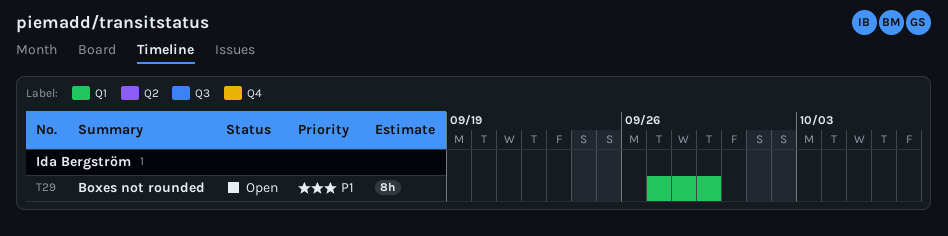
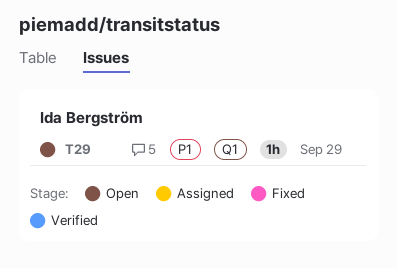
T29, estimate: 8h -> 1h

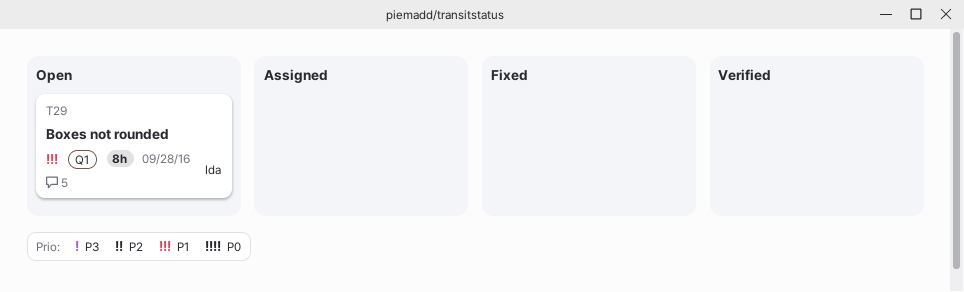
T29, estimate: 1h -> 8h
T29, due: Sep 29 -> Sep 28

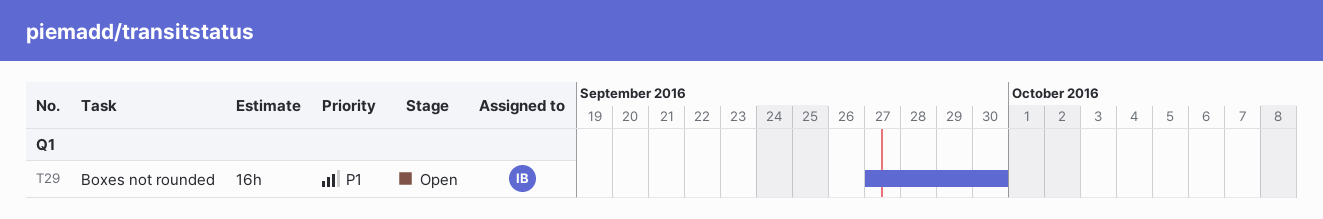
T29, estimate: 8h -> 16h
T29, due: Sep 28 -> Sep 30

